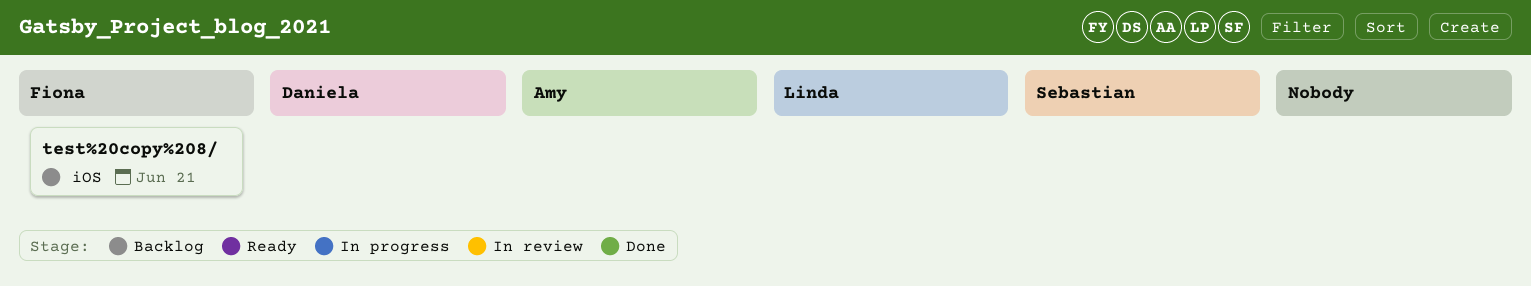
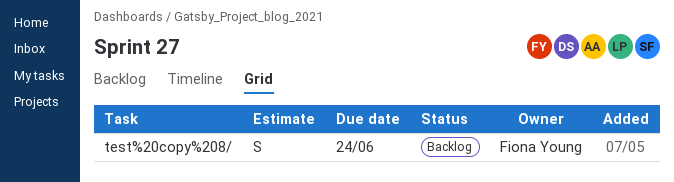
test%20copy%208/, due: Jun 21 -> Jun 24

